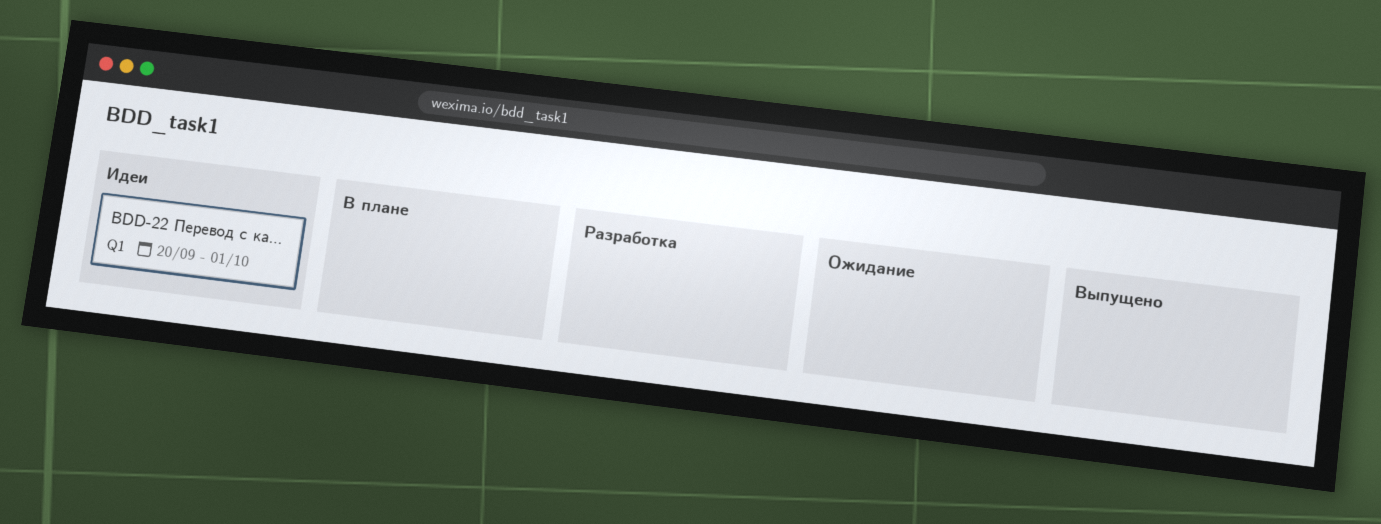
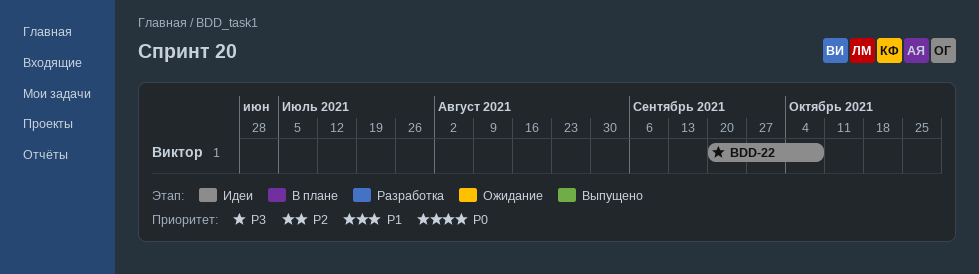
BDD-22, due: Oct 1 -> Oct 8

